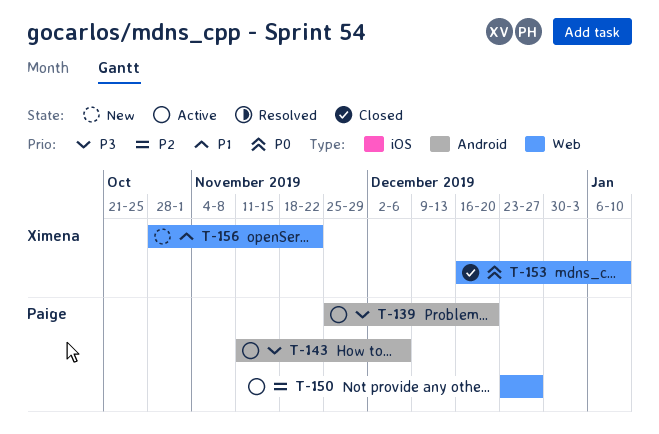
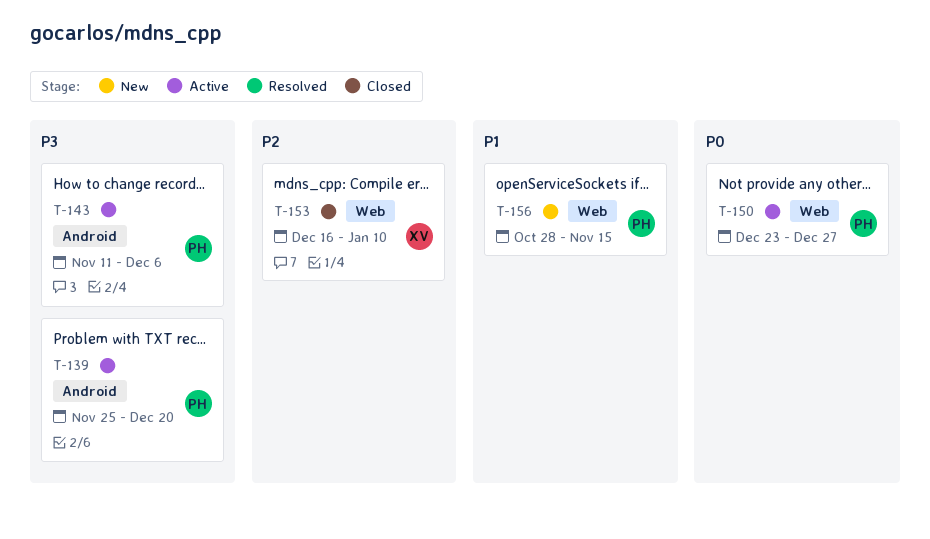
T-150, priority: P2 -> P0
T-153, priority: P0 -> P2
T-156, owner: Ximena -> Paige
T-156, due: Nov 22 -> Nov 15

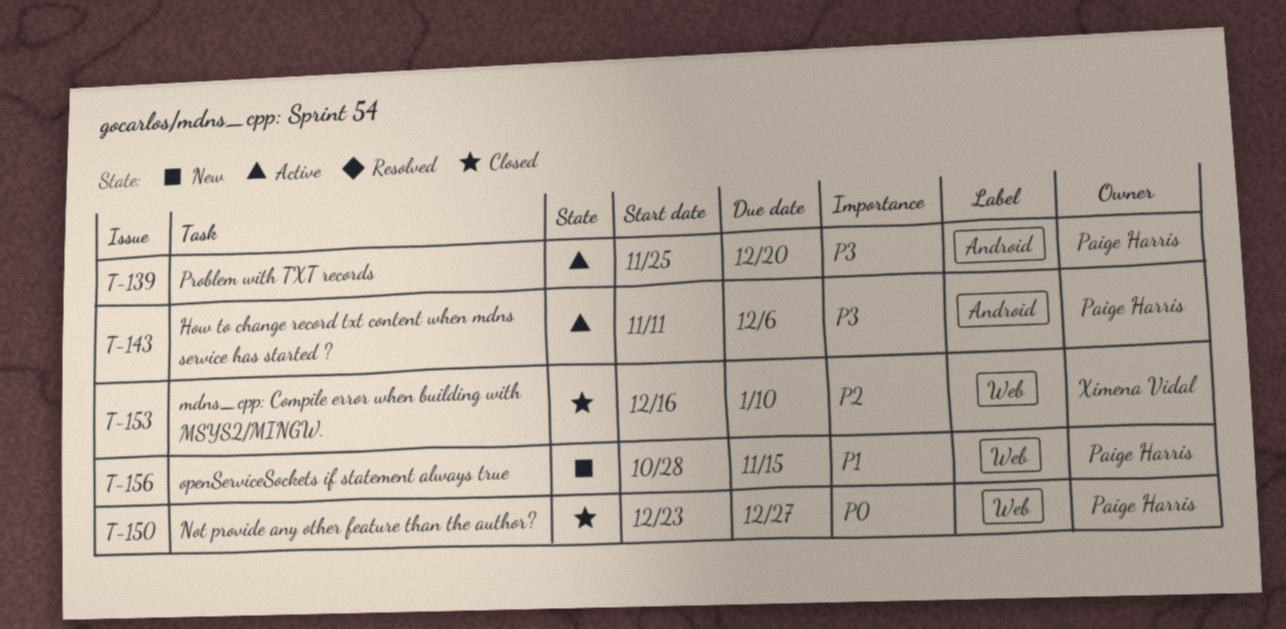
T-150, status: Active -> Closed

